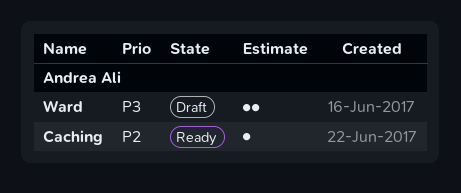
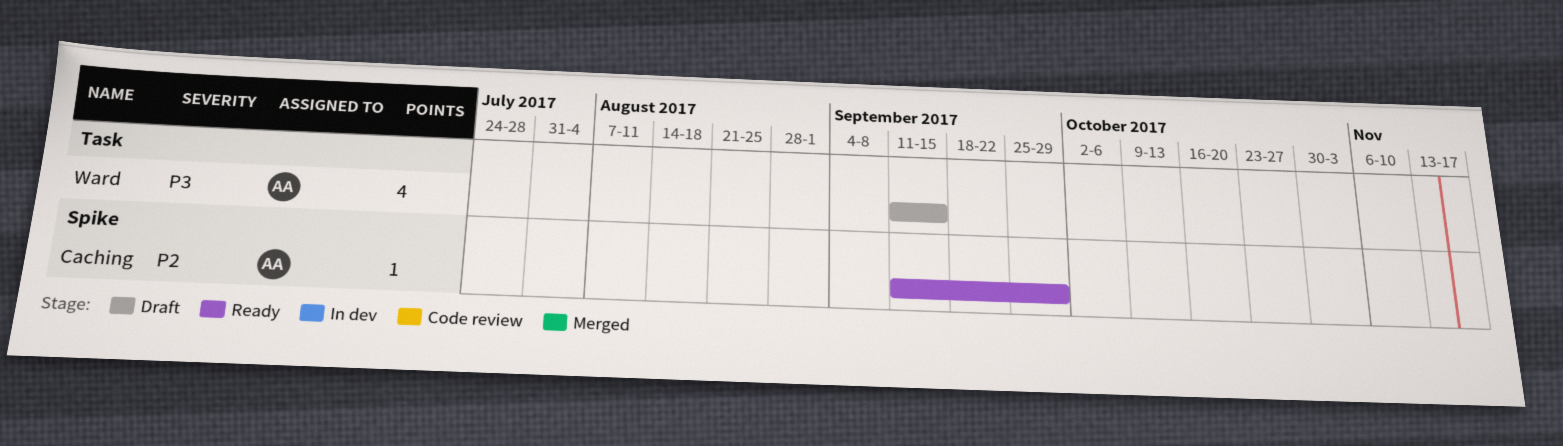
Ward, estimate: 2 -> 4

